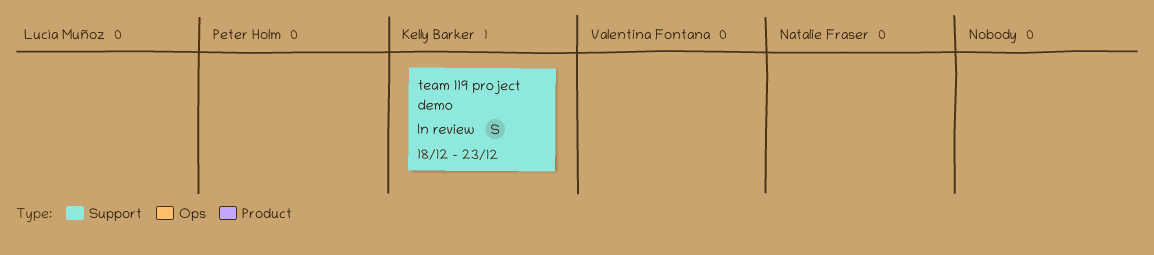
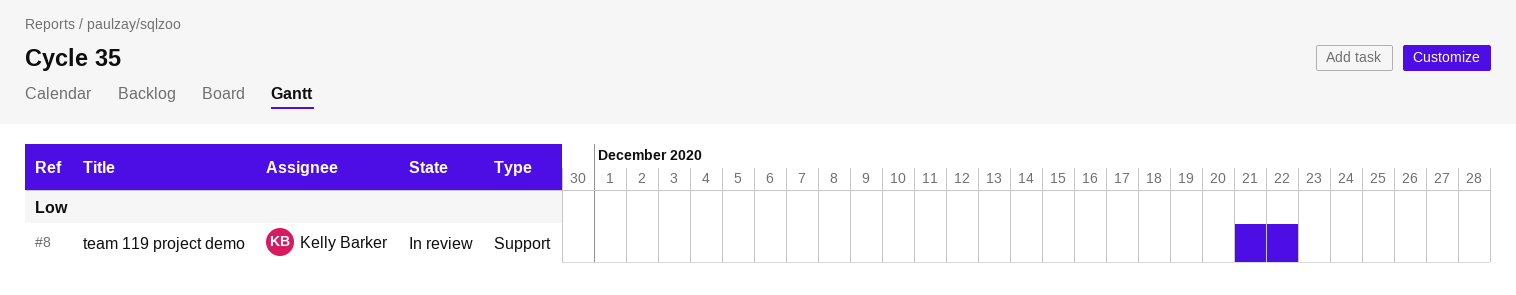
team 119 project demo, start: Dec 18 -> Dec 21
team 119 project demo, due: Dec 23 -> Dec 22

